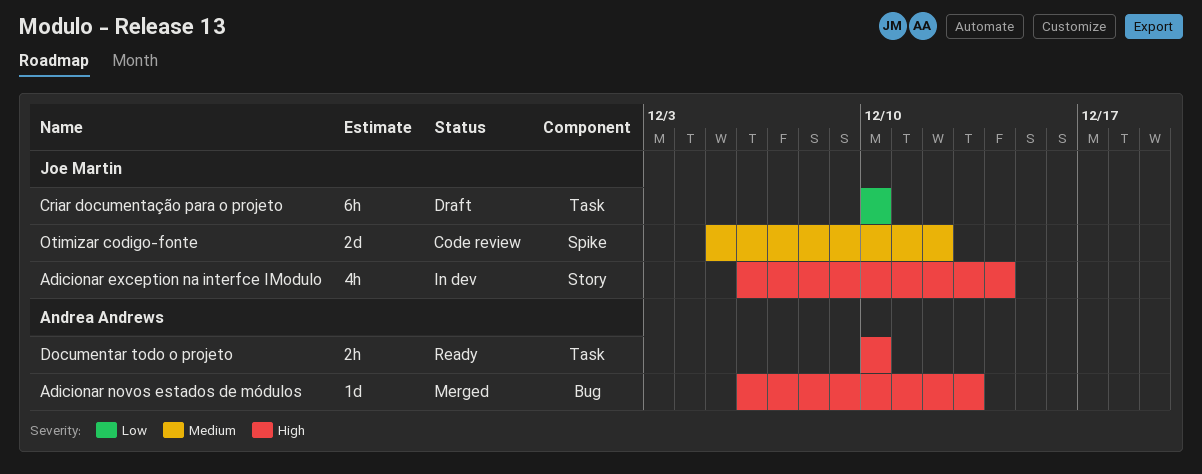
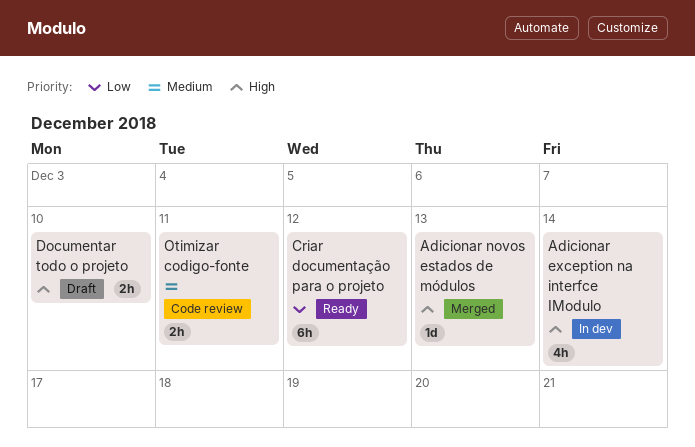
Criar documentação para o projeto, status: Draft -> Ready
Criar documentação para o projeto, due: Dec 10 -> Dec 12
Documentar todo o projeto, status: Ready -> Draft
Otimizar codigo-fonte, estimate: 2d -> 2h
Otimizar codigo-fonte, due: Dec 12 -> Dec 11

